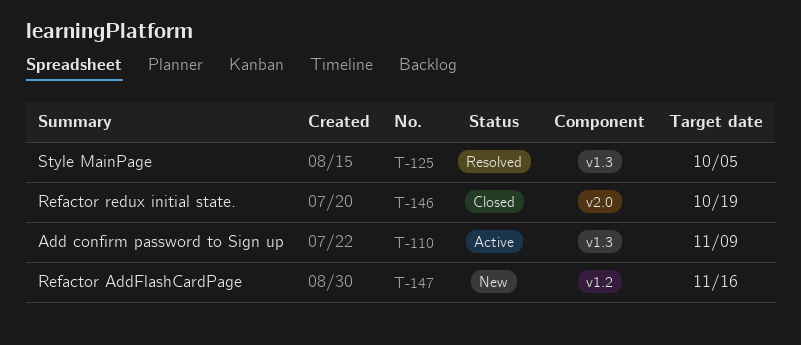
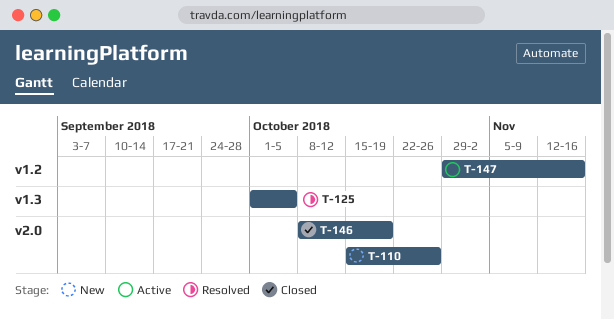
T-110, status: Active -> New
T-110, label: v1.3 -> v2.0
T-110, due: Nov 9 -> Oct 26
T-147, status: New -> Active

